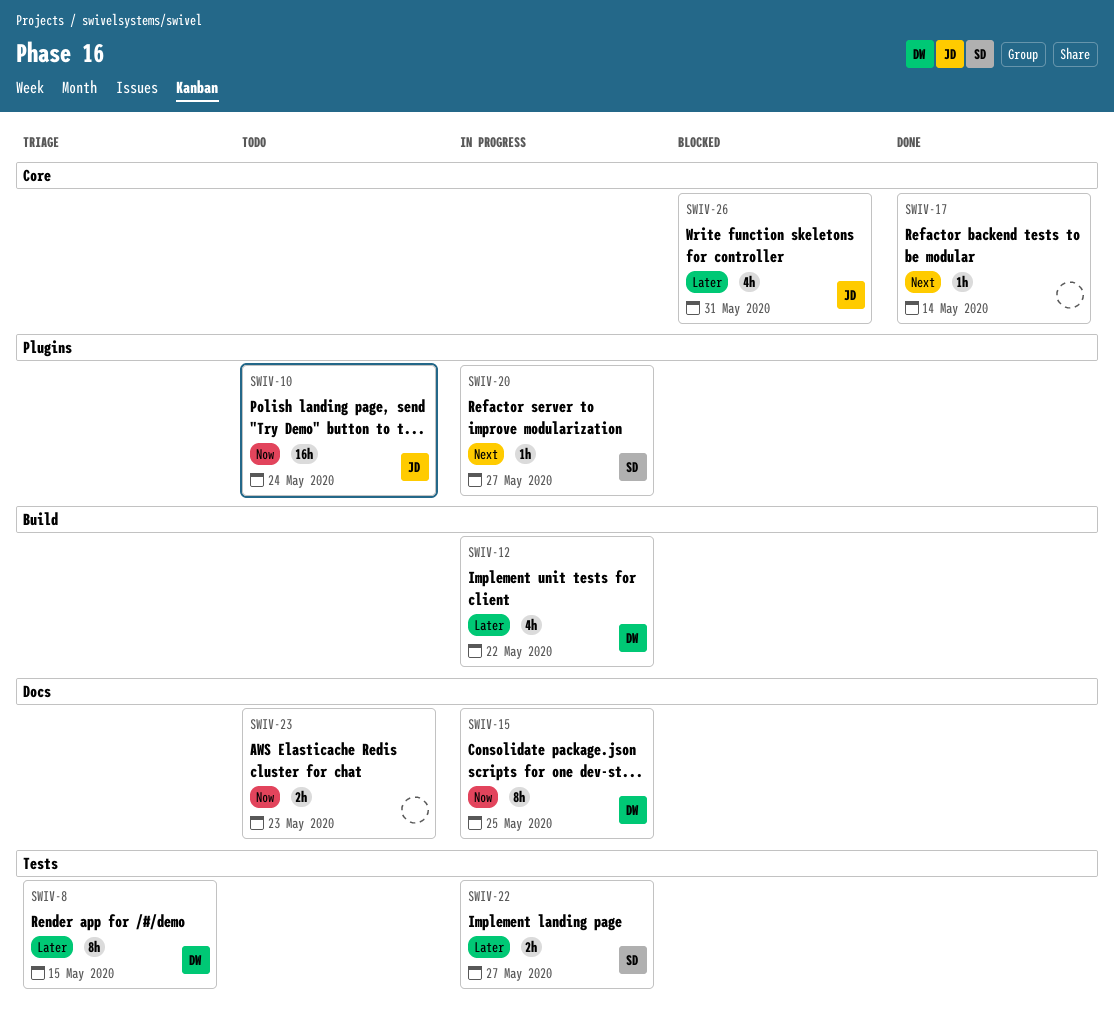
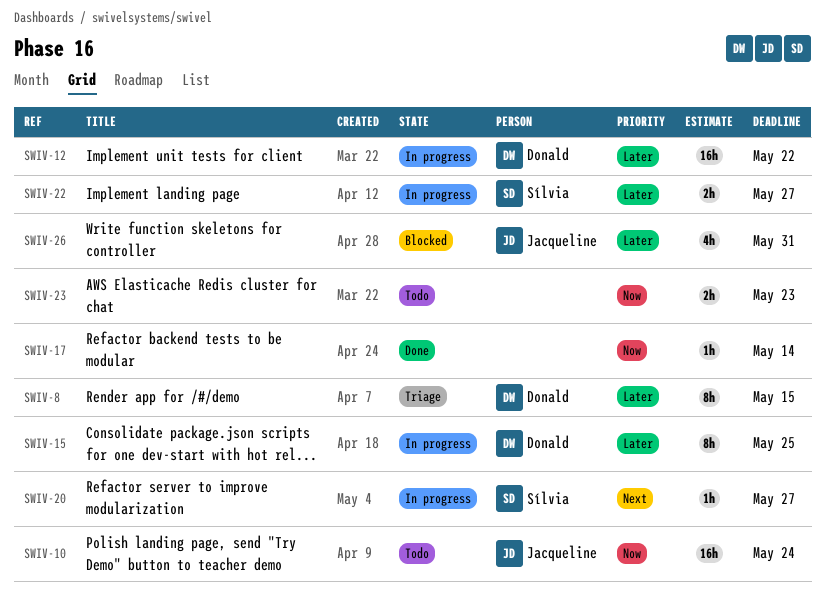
SWIV-12, estimate: 4h -> 16h
SWIV-15, priority: Now -> Later
SWIV-17, priority: Next -> Now

